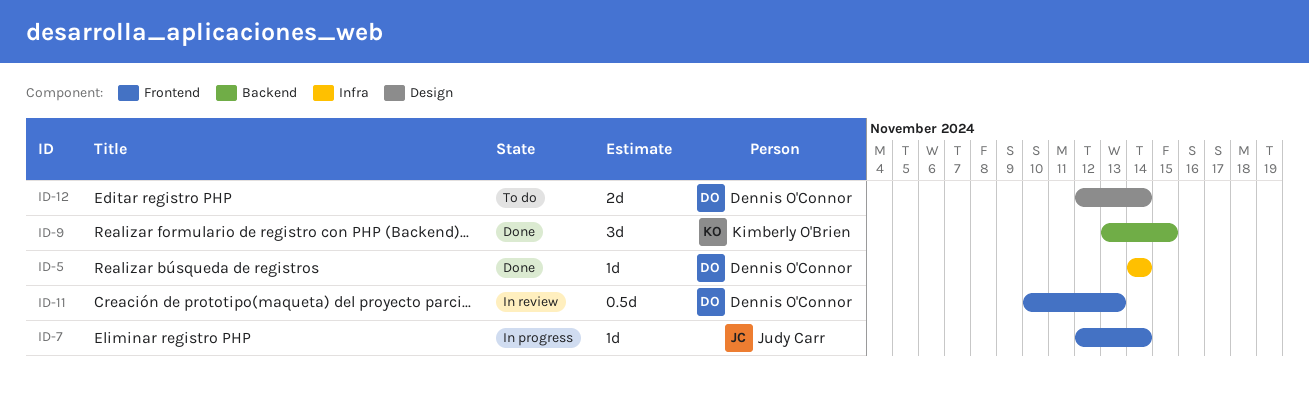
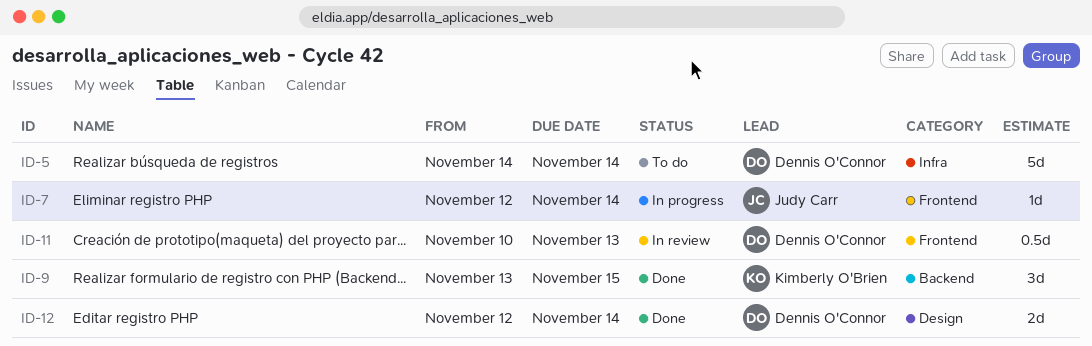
ID-5, status: Done -> To do
ID-5, estimate: 1d -> 5d
ID-12, status: To do -> Done

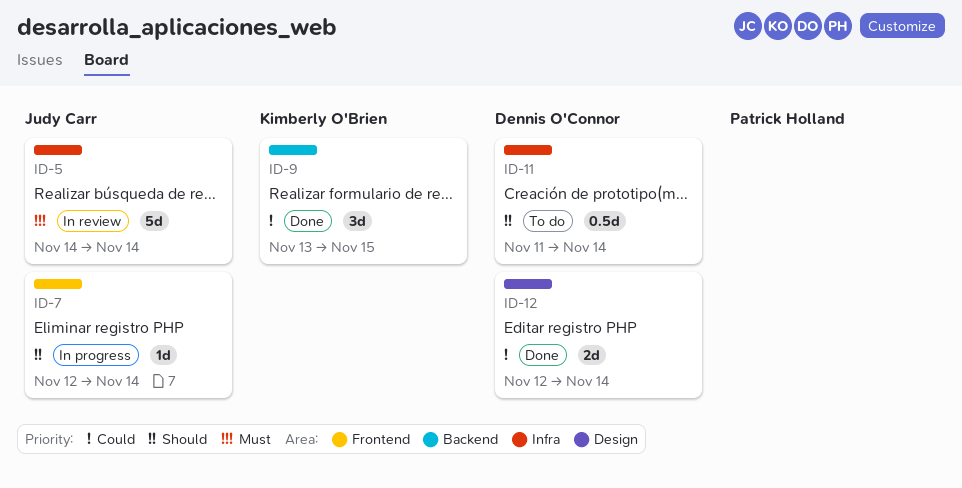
ID-5, status: To do -> In review
ID-5, owner: Dennis O'Connor -> Judy Carr
ID-11, status: In review -> To do
ID-11, label: Frontend -> Infra
ID-11, start: Nov 10 -> Nov 11
ID-11, due: Nov 13 -> Nov 14

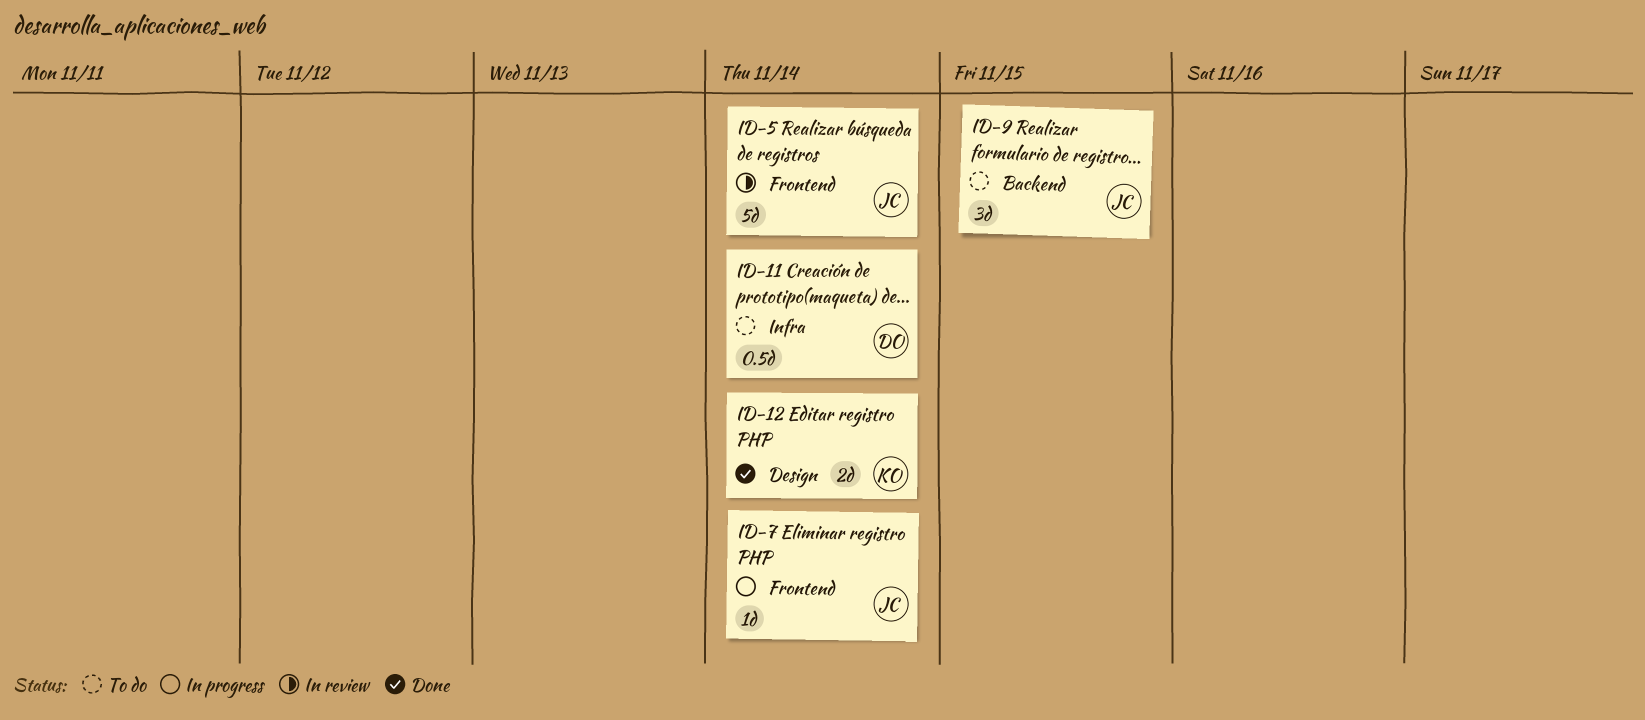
ID-5, label: Infra -> Frontend
ID-9, status: Done -> To do
ID-9, owner: Kimberly O'Brien -> Judy Carr
ID-12, owner: Dennis O'Connor -> Kimberly O'Brien

